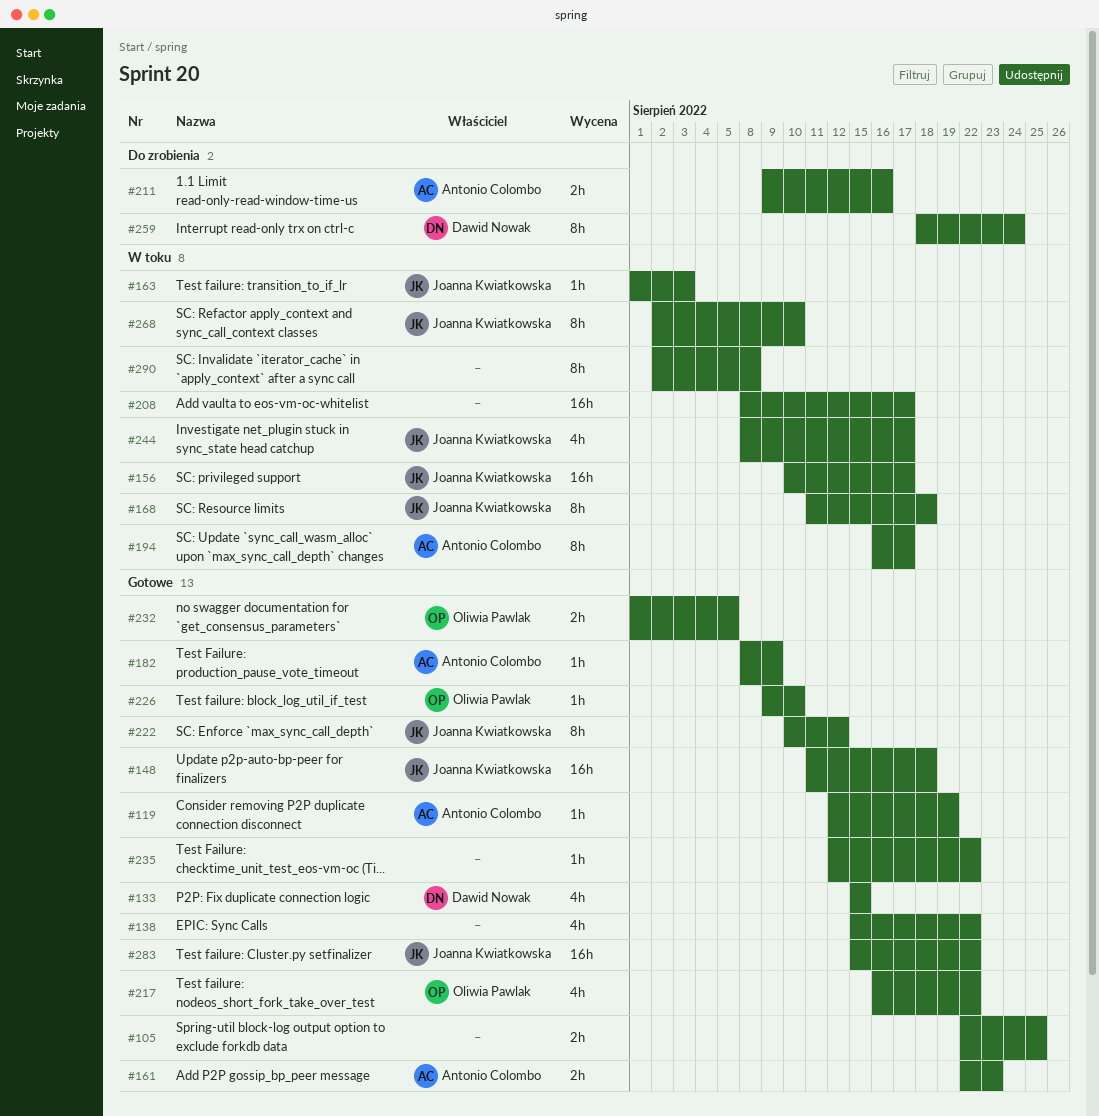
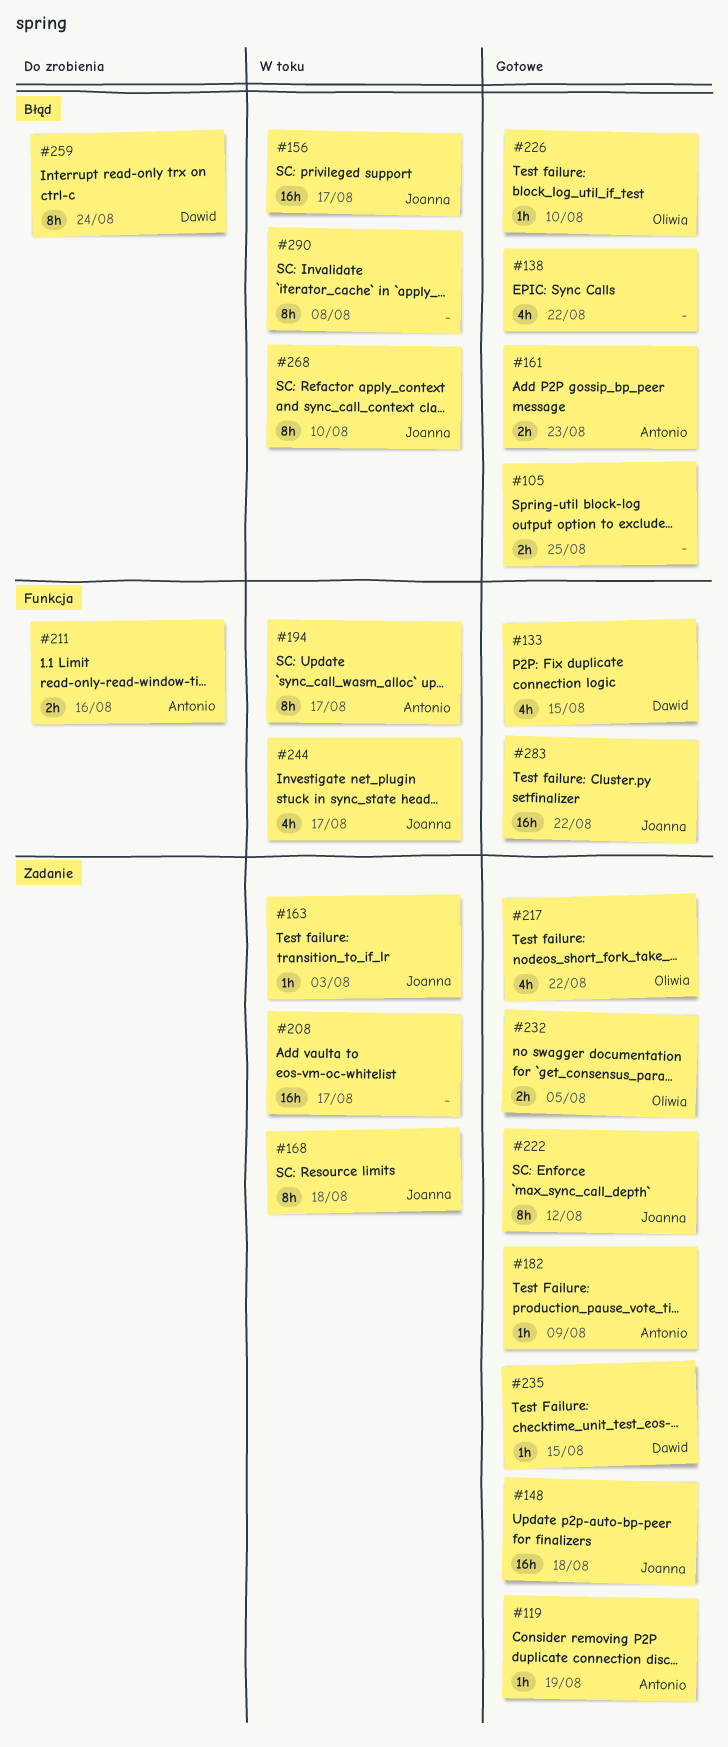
#235, owner: none -> Dawid Nowak
#235, due: Aug 22 -> Aug 15

